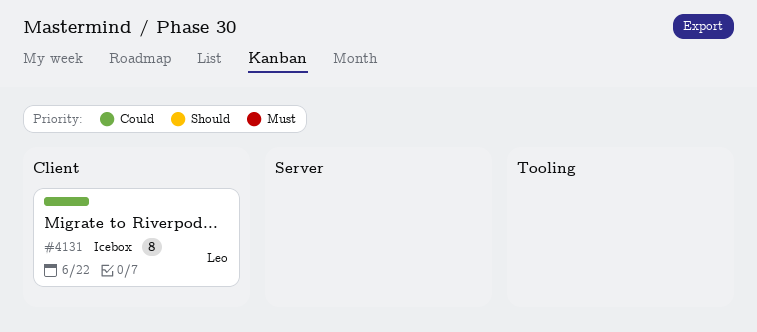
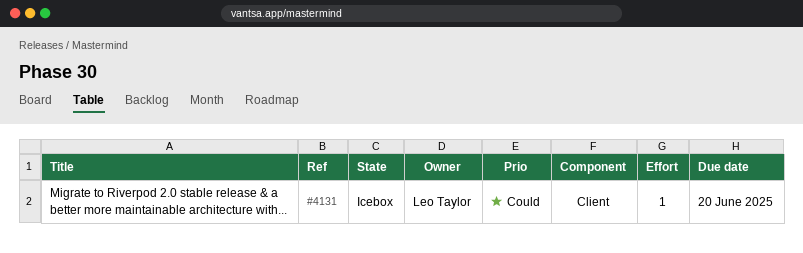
#4131, estimate: 8 -> 1
#4131, due: Jun 22 -> Jun 20

